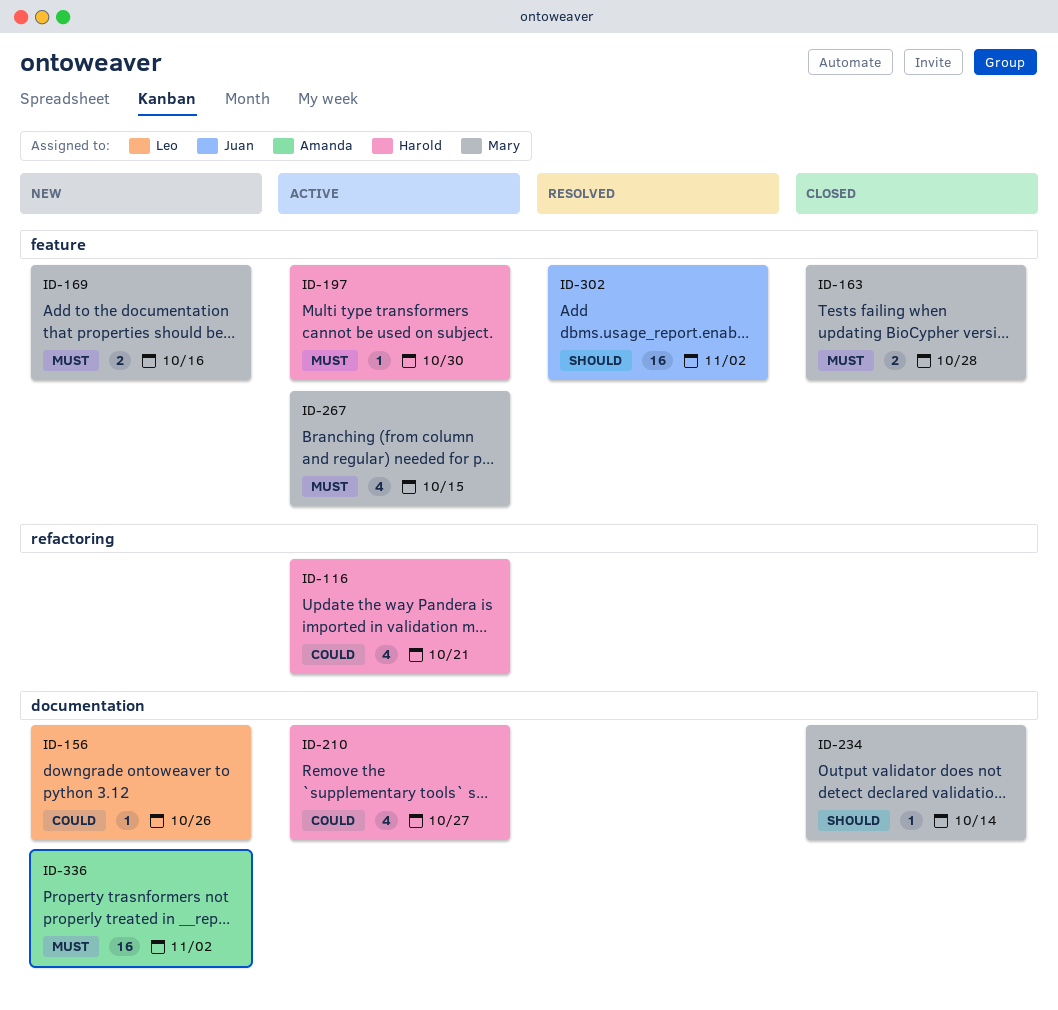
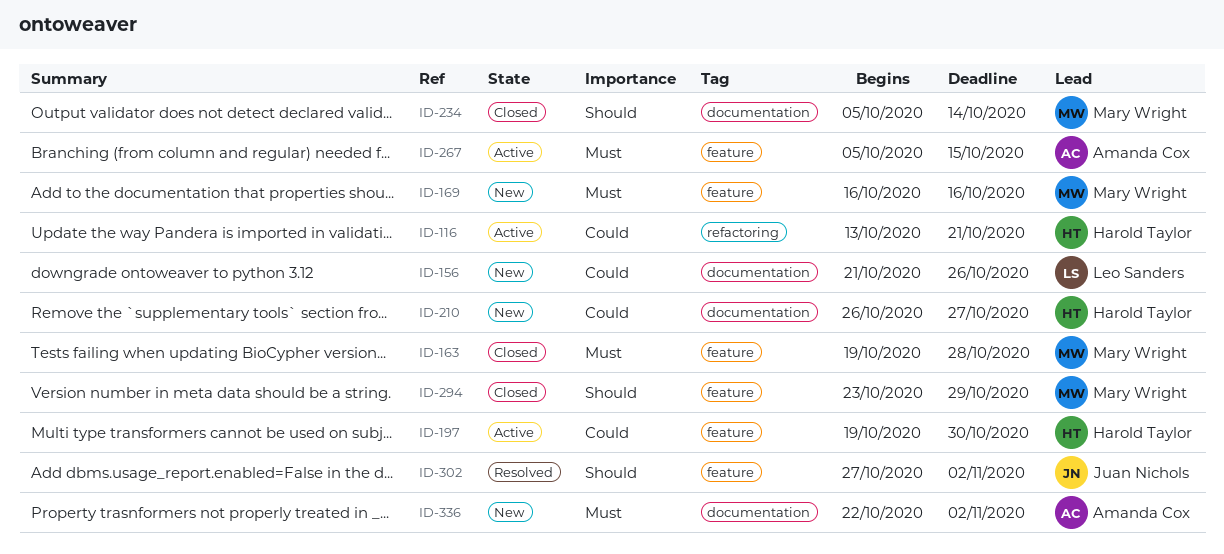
ID-197, priority: Must -> Could
ID-210, status: Active -> New
ID-267, owner: Mary Wright -> Amanda Cox
ID-294: none -> present

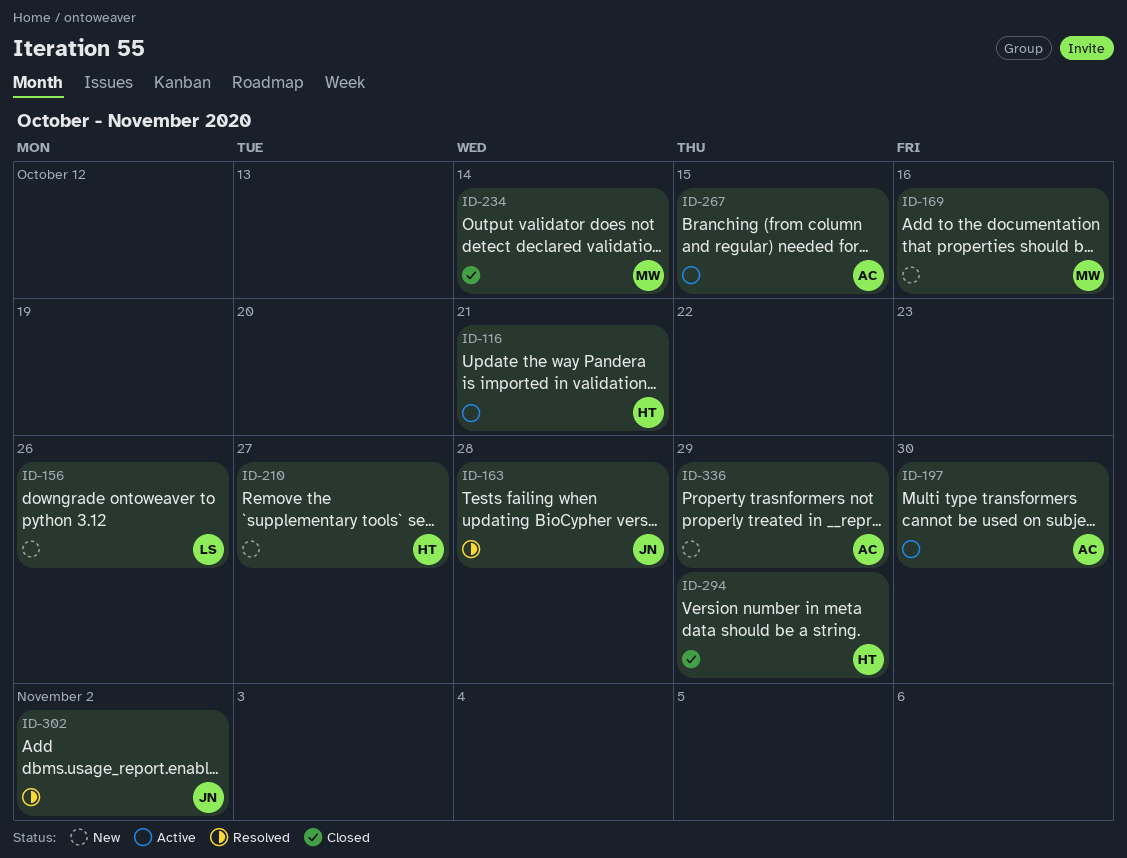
ID-163, status: Closed -> Resolved
ID-163, owner: Mary Wright -> Juan Nichols
ID-197, owner: Harold Taylor -> Amanda Cox
ID-294, owner: Mary Wright -> Harold Taylor
ID-336, due: Nov 2 -> Oct 29

